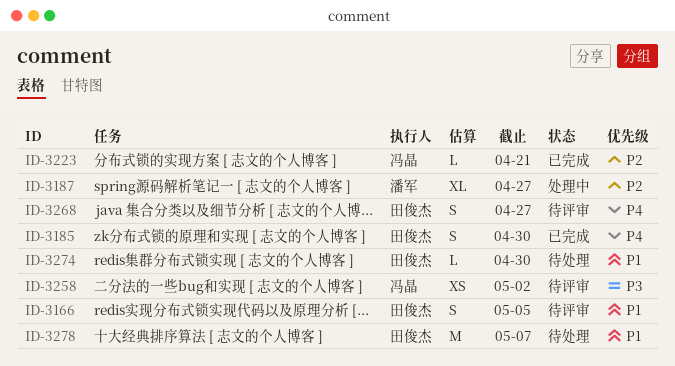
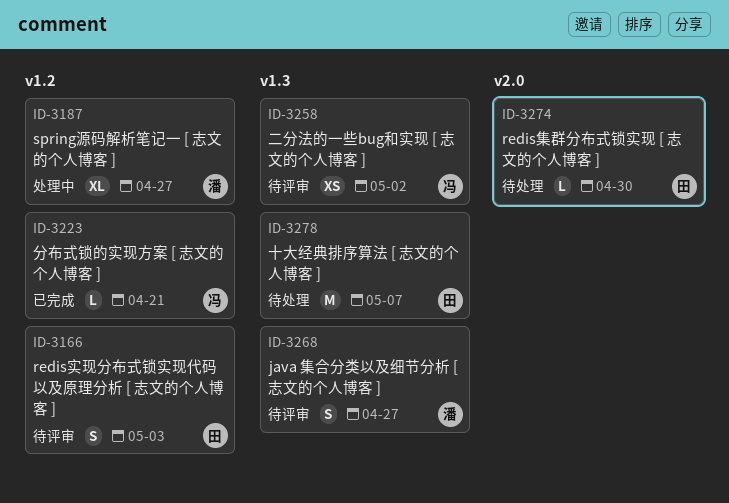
ID-3166, due: May 5 -> May 3
ID-3185: present -> none
ID-3268, owner: 田俊杰 -> 潘军

